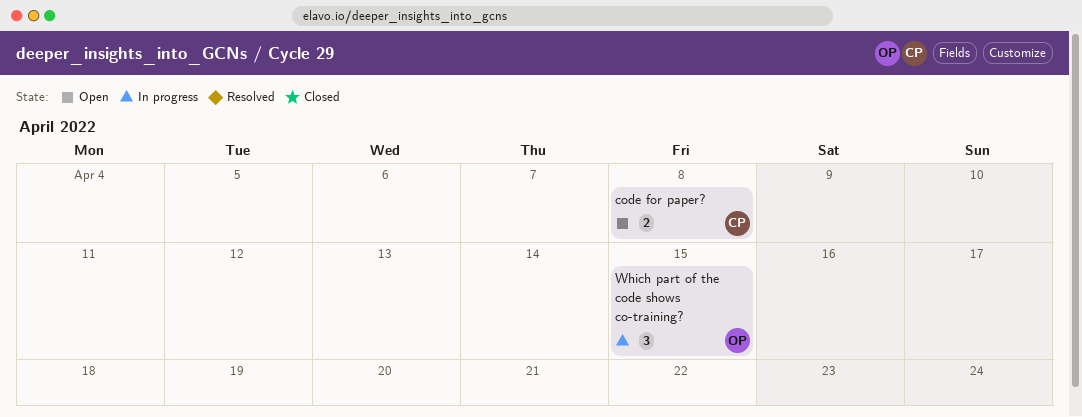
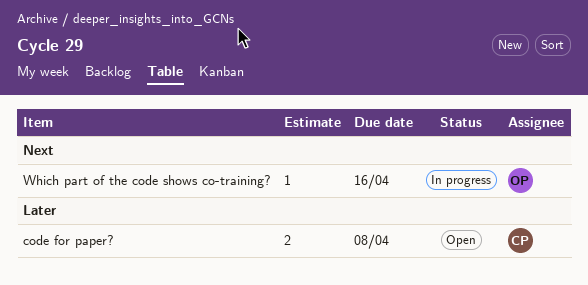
Which part of the code shows co-training?, estimate: 3 -> 1
Which part of the code shows co-training?, due: Apr 15 -> Apr 16

